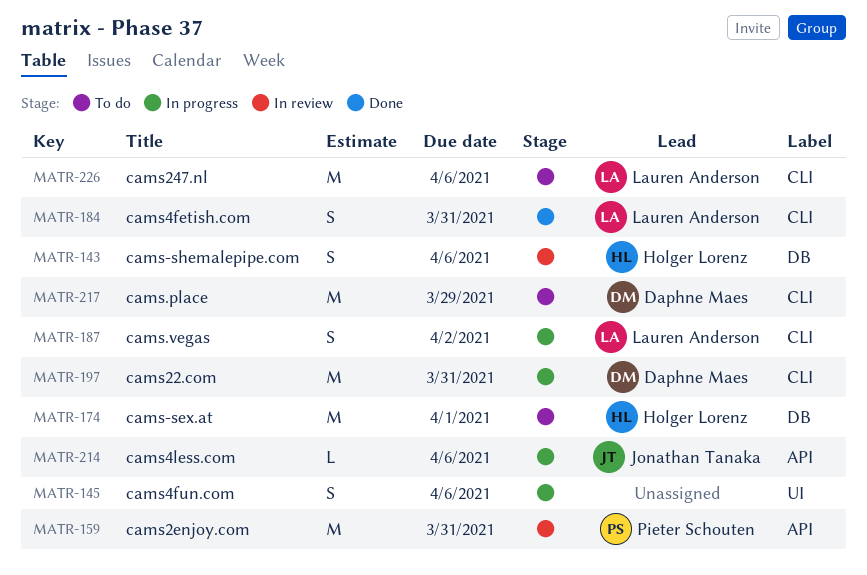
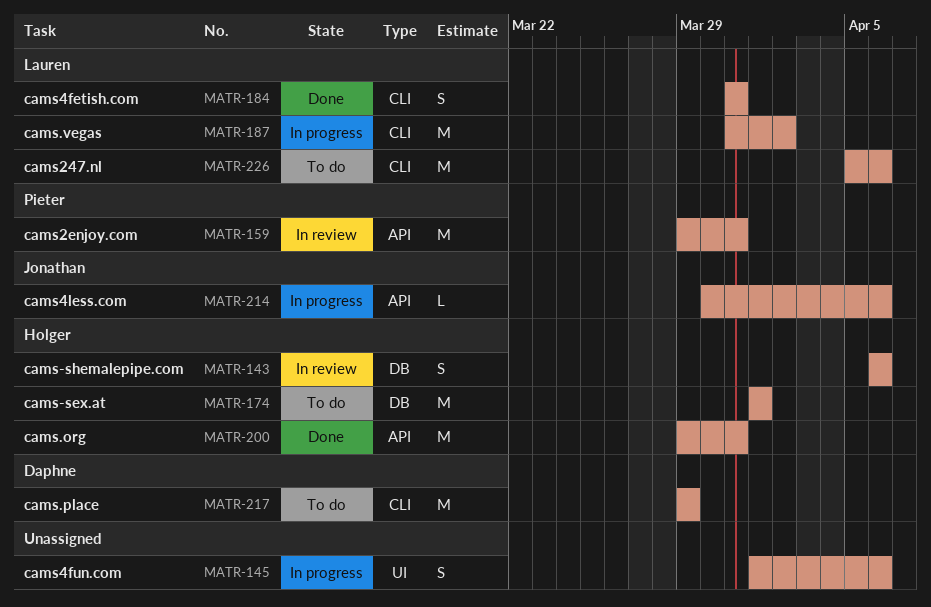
MATR-187, estimate: S -> M
MATR-197: present -> none
MATR-200: none -> present

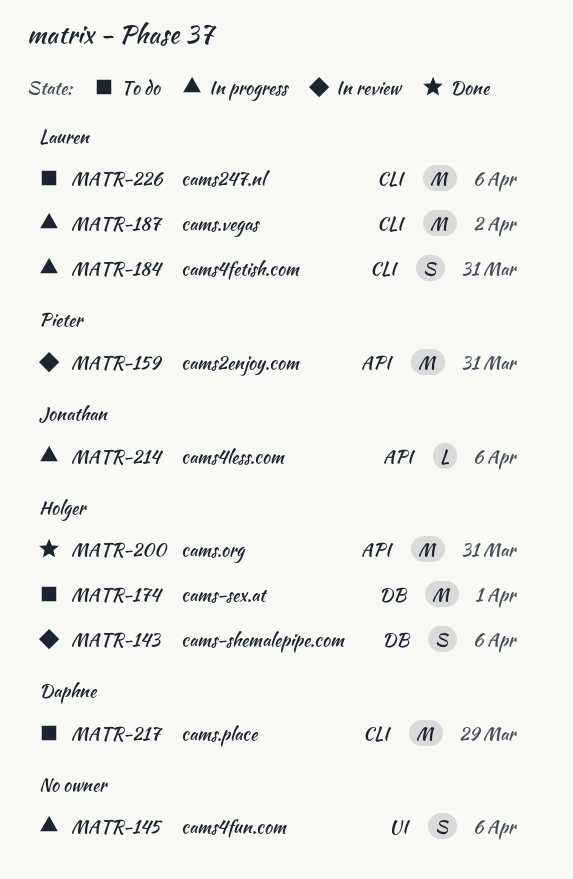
MATR-184, status: Done -> In progress

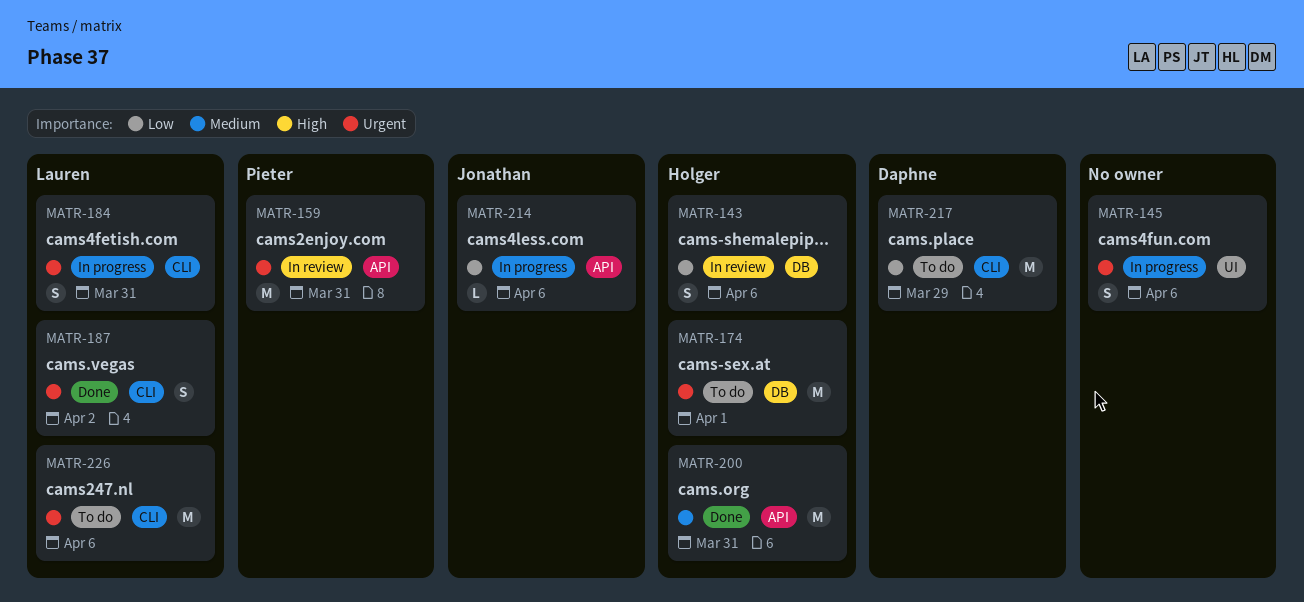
MATR-187, status: In progress -> Done
MATR-187, estimate: M -> S

